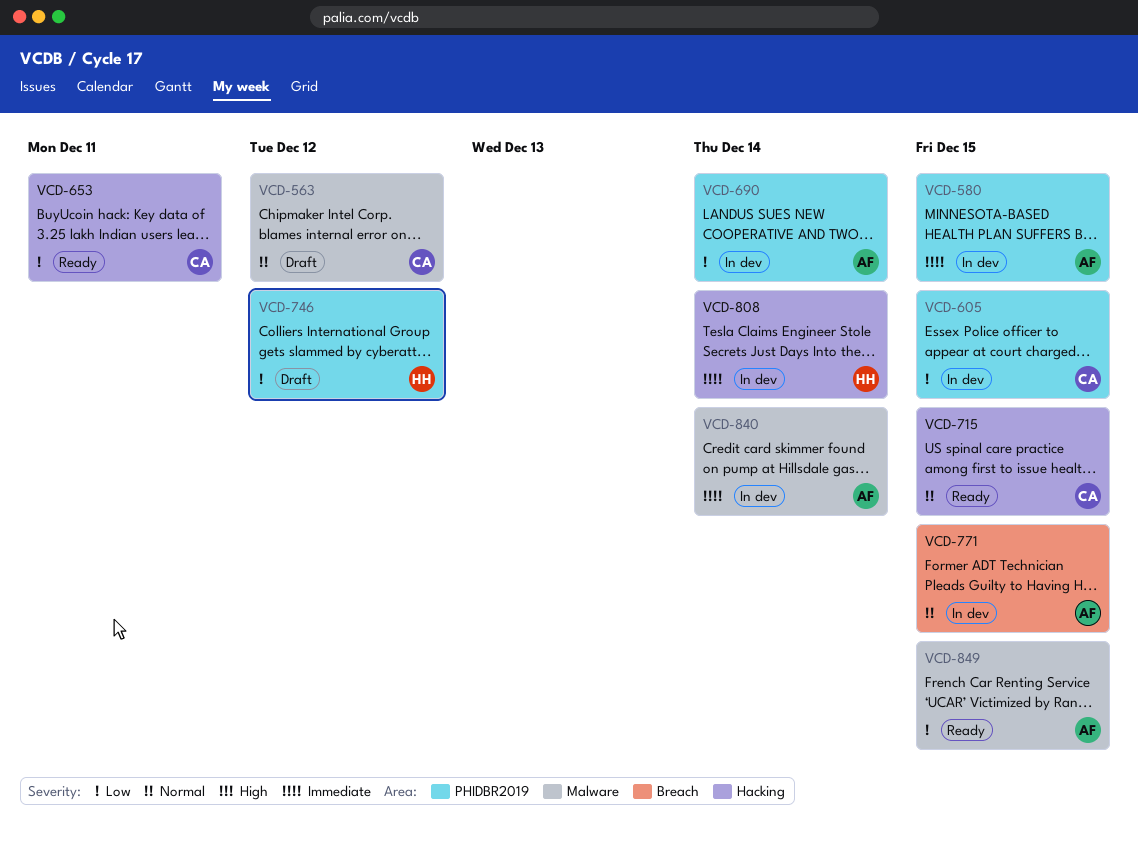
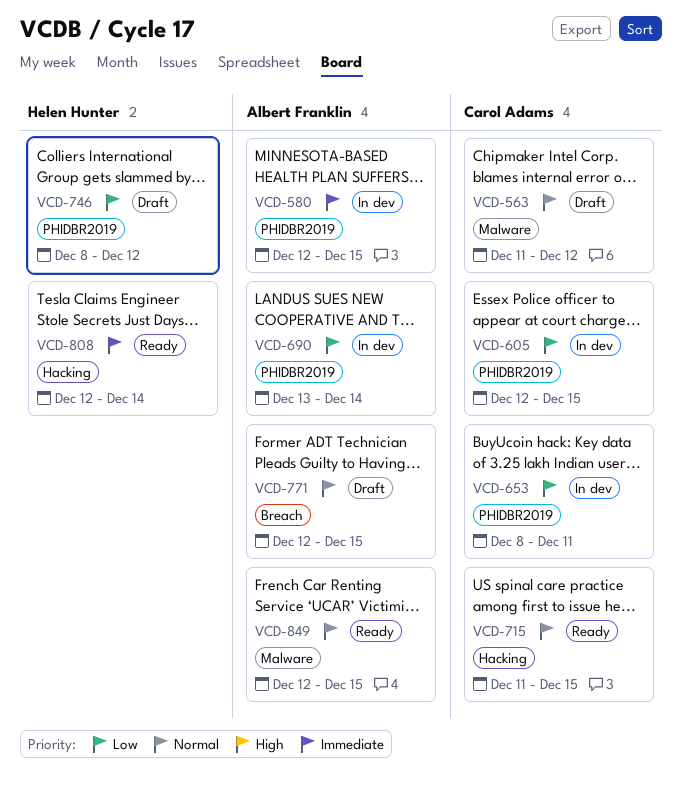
VCD-653, status: Ready -> In dev
VCD-653, label: Hacking -> PHIDBR2019
VCD-771, status: In dev -> Draft
VCD-808, status: In dev -> Ready
VCD-840: present -> none
VCD-849, priority: Low -> Normal

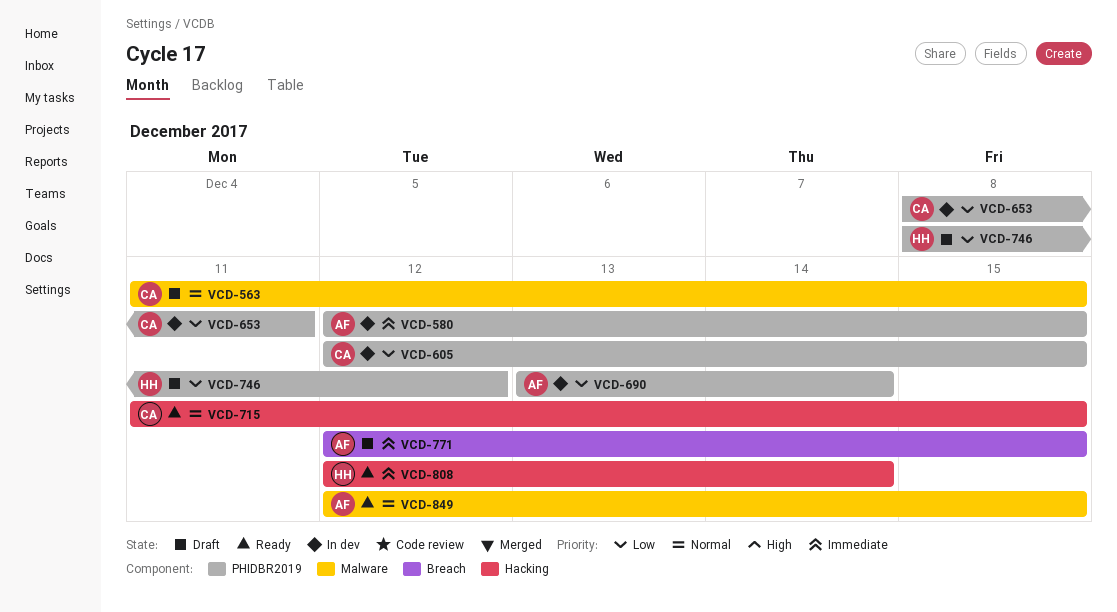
VCD-563, due: Dec 12 -> Dec 15
VCD-771, priority: Normal -> Immediate

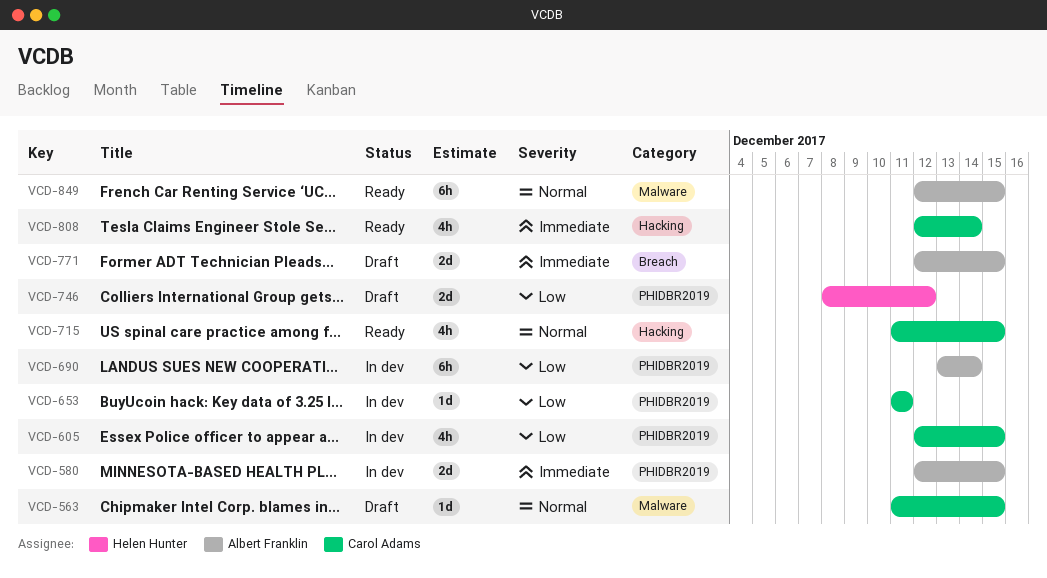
VCD-653, start: Dec 8 -> Dec 11
VCD-808, owner: Helen Hunter -> Carol Adams

